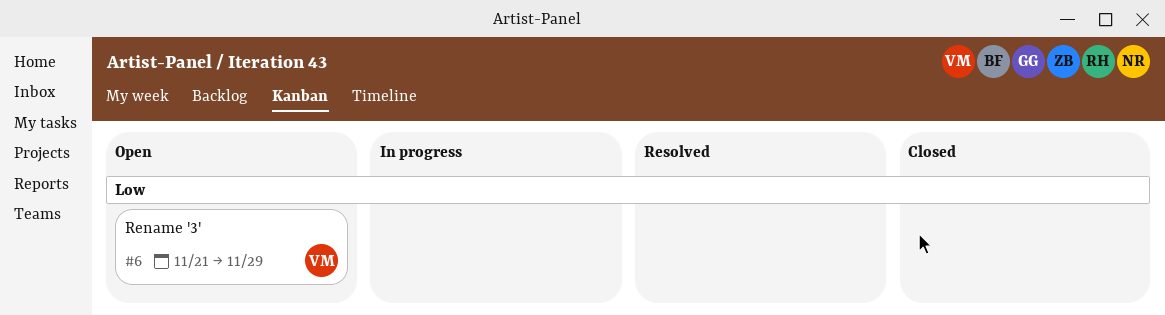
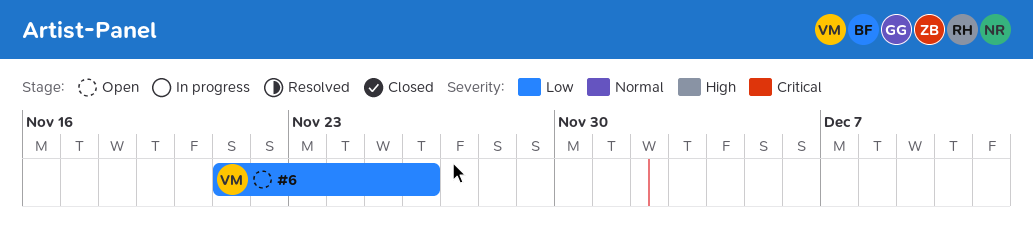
#6, due: Nov 29 -> Nov 26

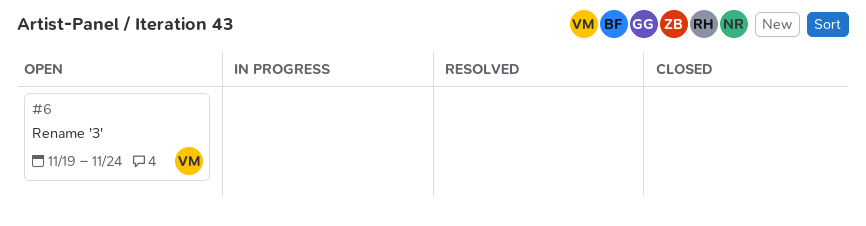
#6, start: Nov 21 -> Nov 19
#6, due: Nov 26 -> Nov 24

